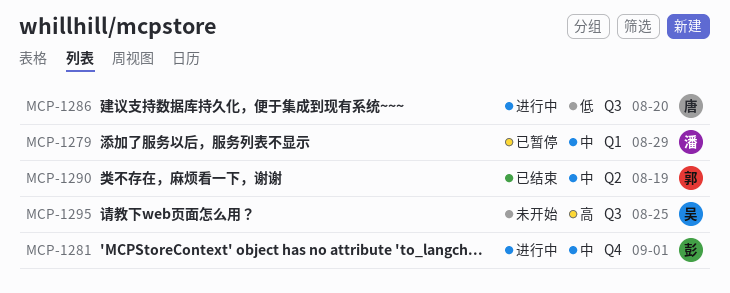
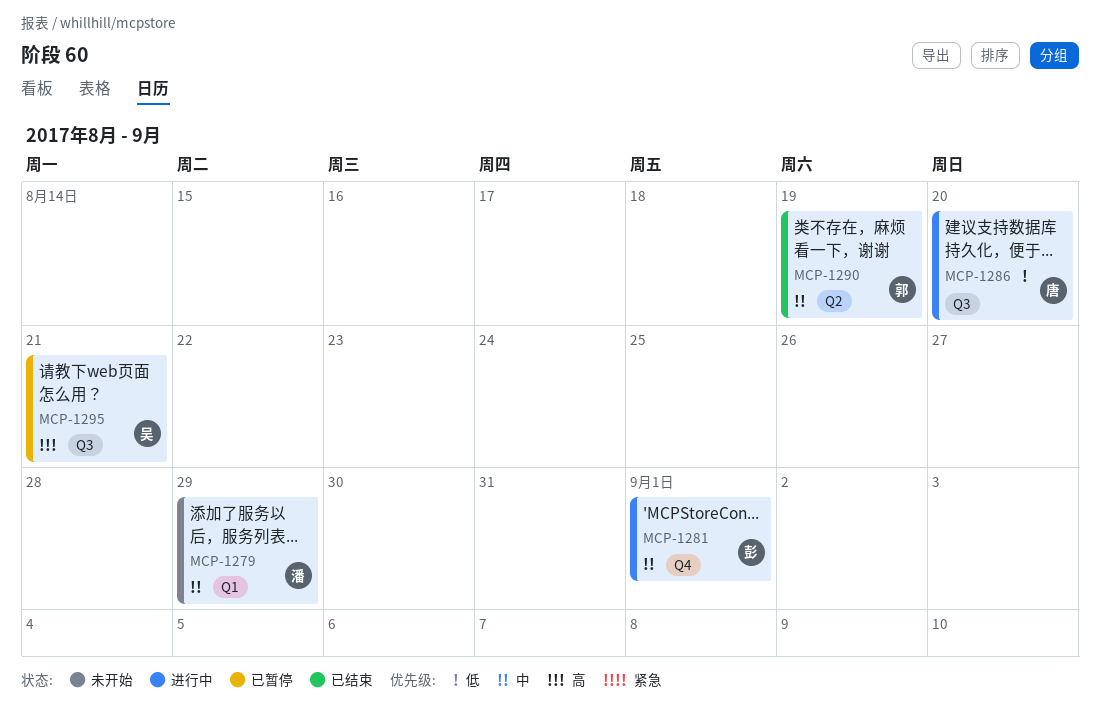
MCP-1279, status: 已暂停 -> 未开始
MCP-1295, status: 未开始 -> 已暂停
MCP-1295, due: Aug 25 -> Aug 21

